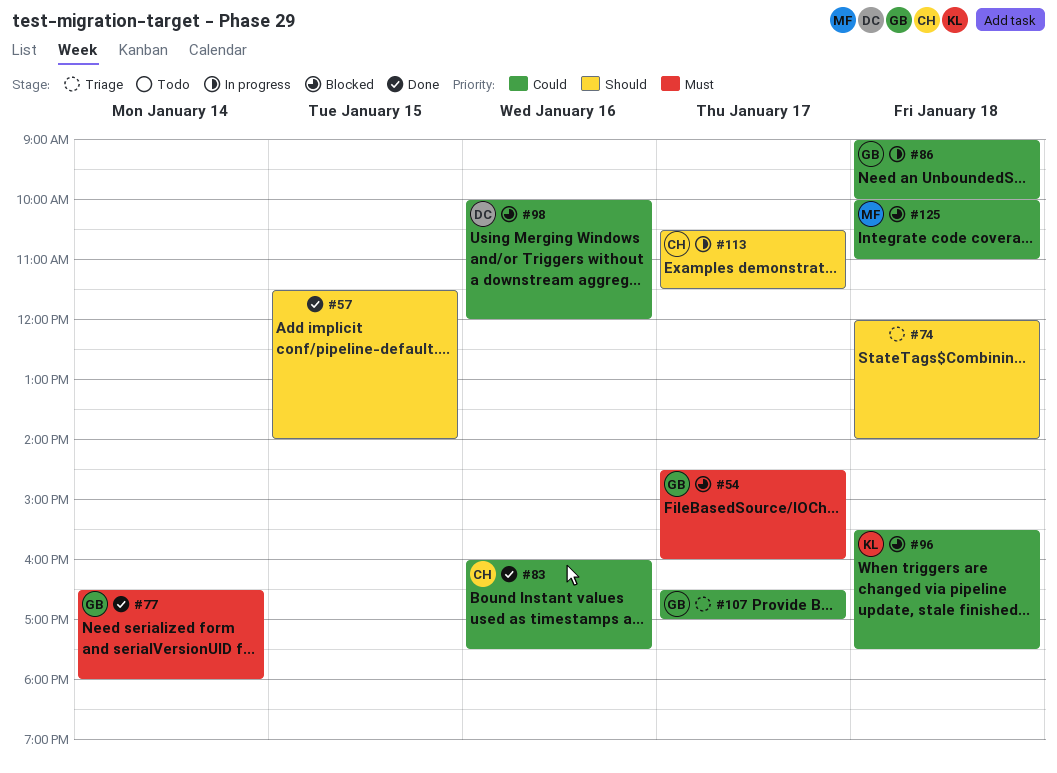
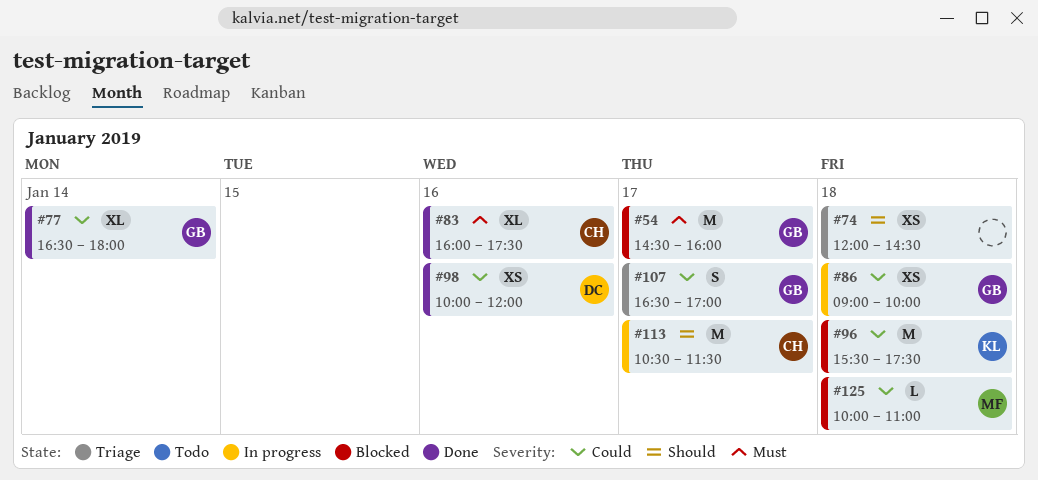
#57: present -> none
#74, ends: 14:00 -> 14:30
#77, priority: Must -> Could
#83, priority: Could -> Must
#98, status: Blocked -> Done

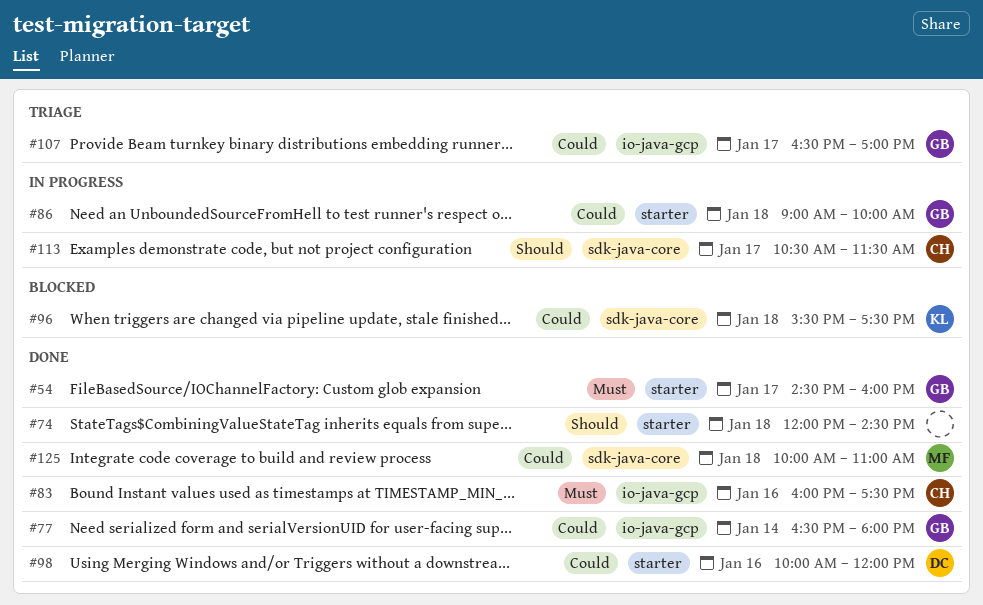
#54, status: Blocked -> Done
#74, status: Triage -> Done
#125, status: Blocked -> Done

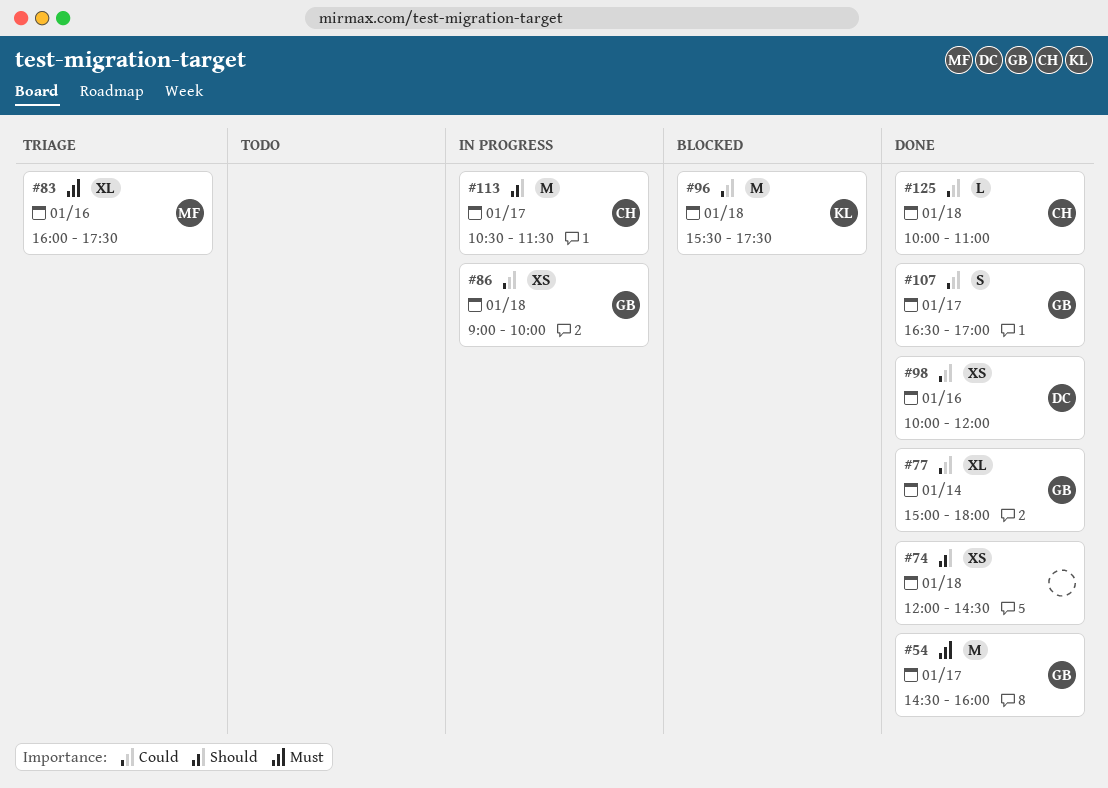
#77, begins: 16:30 -> 15:00
#83, status: Done -> Triage
#83, owner: CH -> MF
#107, status: Triage -> Done
#125, owner: MF -> CH

